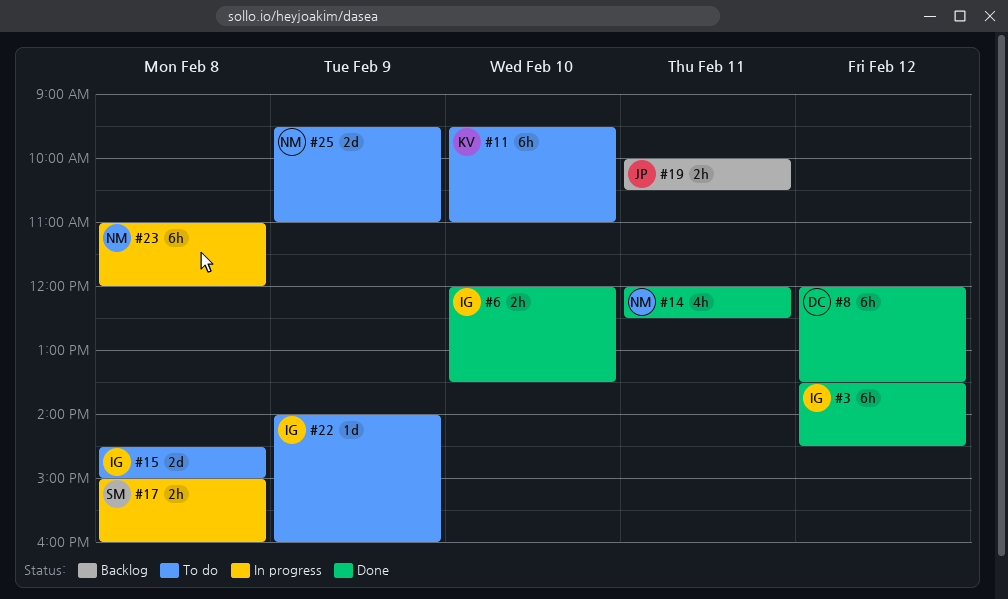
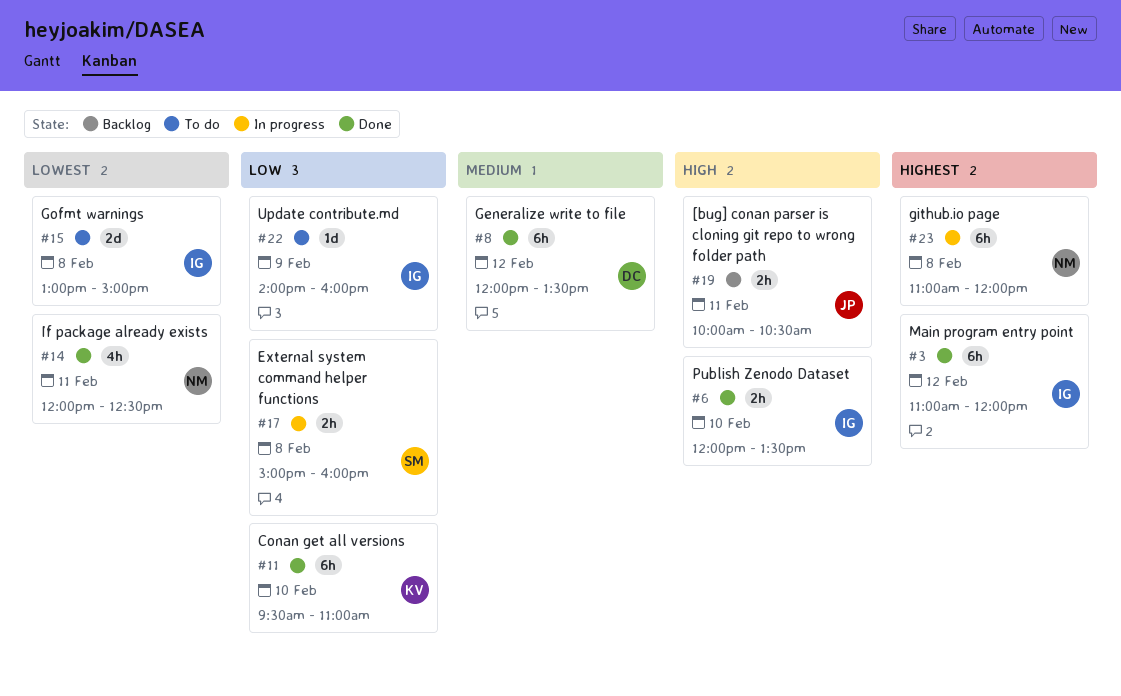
#3, begins: 13:30 -> 11:00
#3, ends: 14:30 -> 12:00
#11, status: To do -> Done
#15, begins: 14:30 -> 13:00
#25: present -> none

